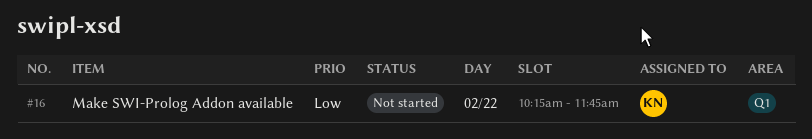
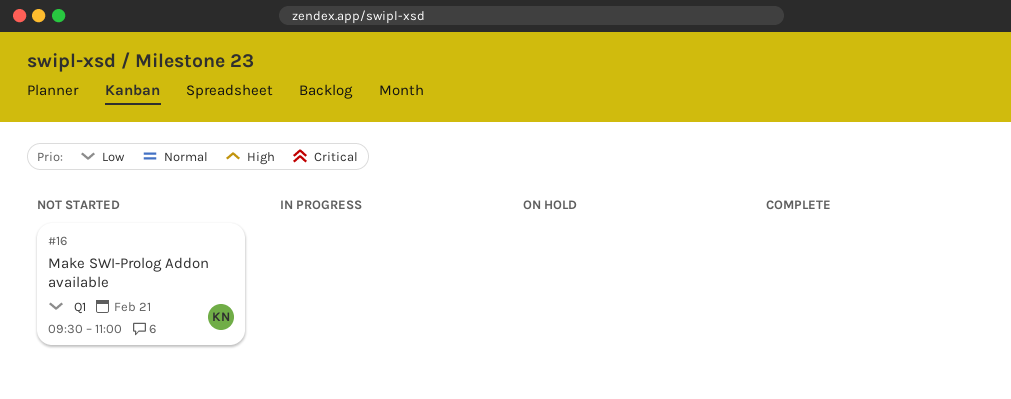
#16, day: Feb 22 -> Feb 21
#16, begins: 10:15 -> 09:30
#16, ends: 11:45 -> 11:00

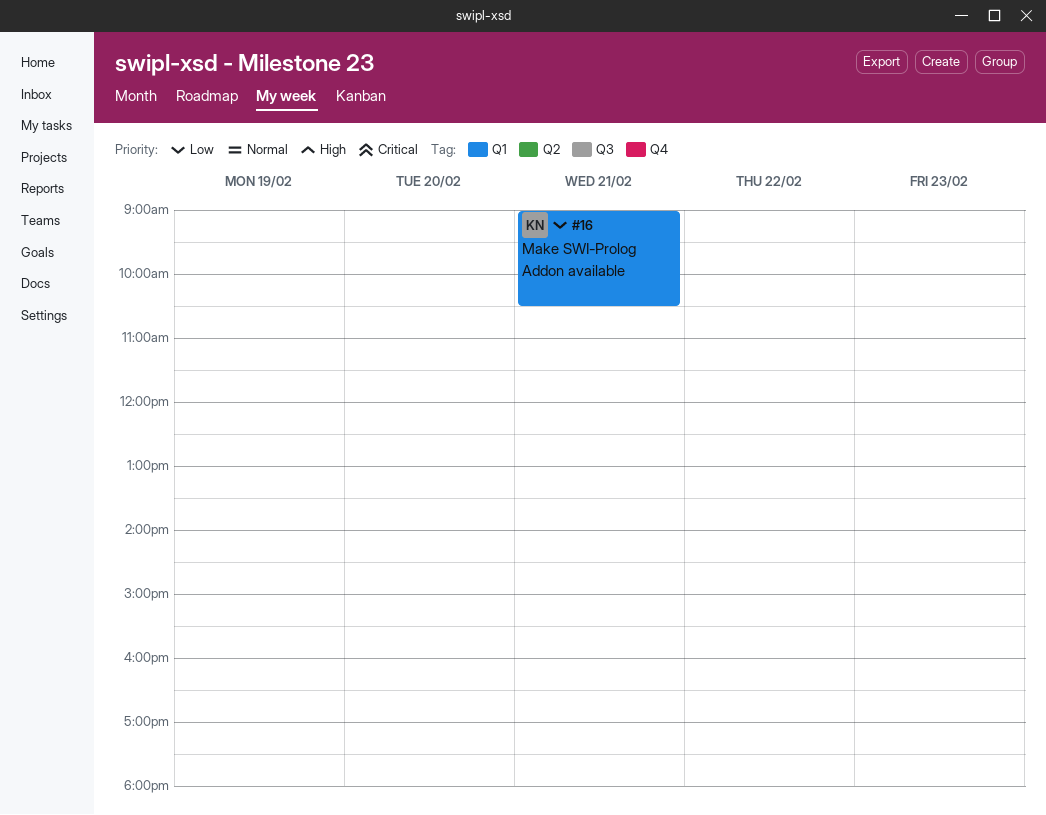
#16, begins: 09:30 -> 09:00
#16, ends: 11:00 -> 10:30

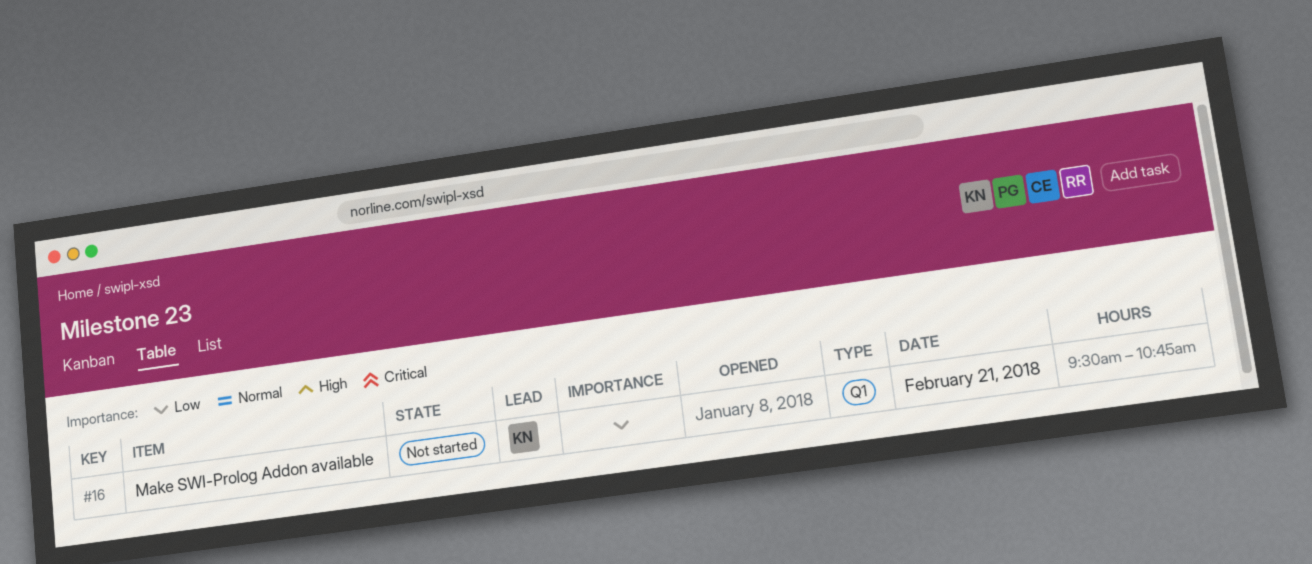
#16, begins: 09:00 -> 09:30
#16, ends: 10:30 -> 10:45

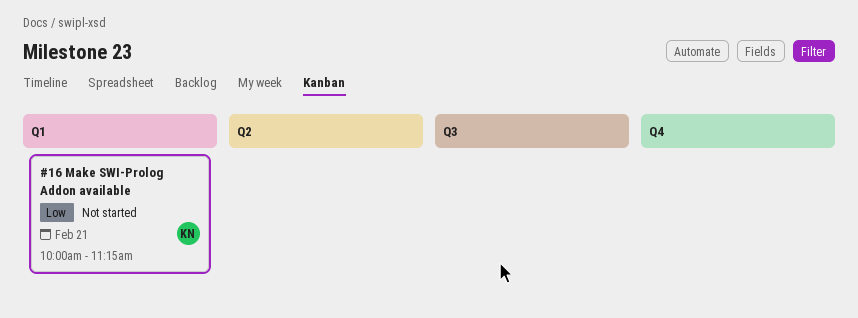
#16, begins: 09:30 -> 10:00
#16, ends: 10:45 -> 11:15

